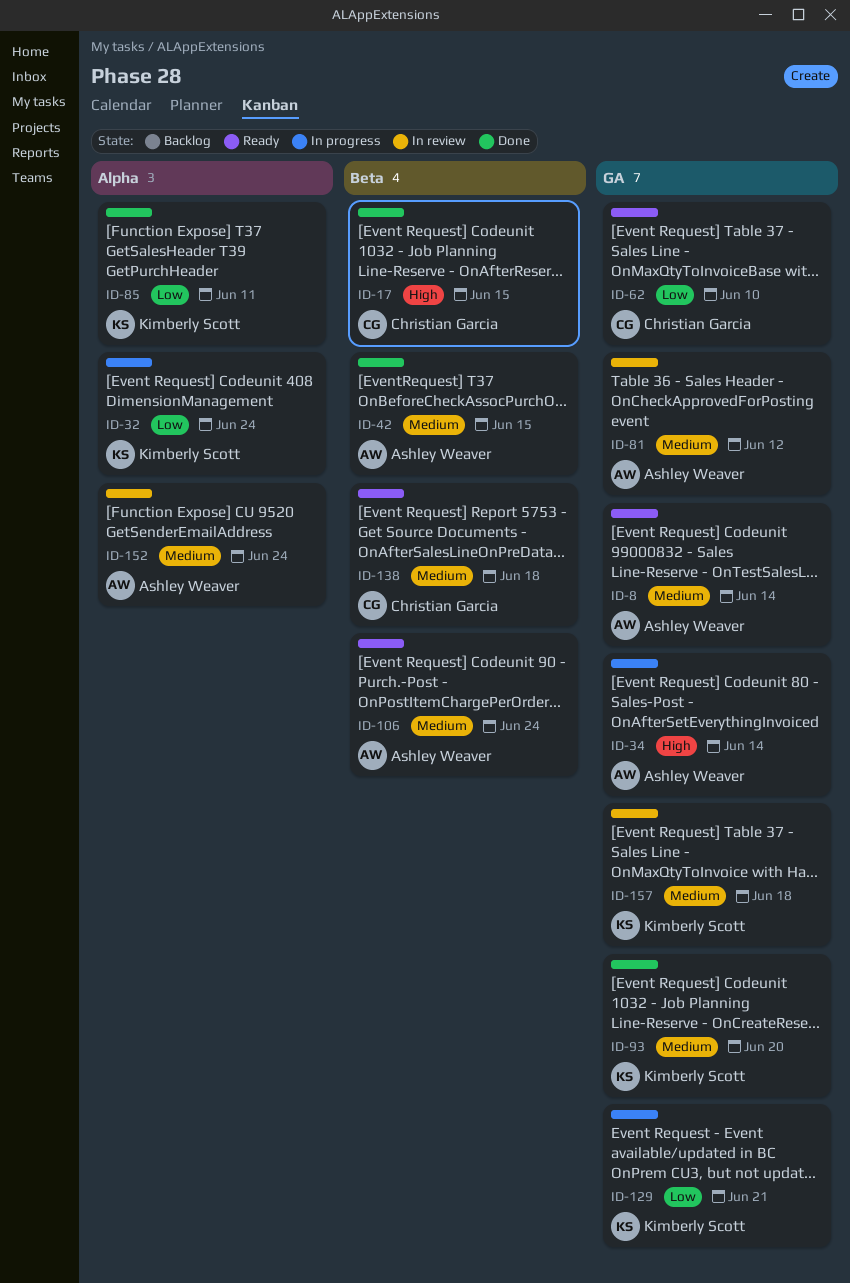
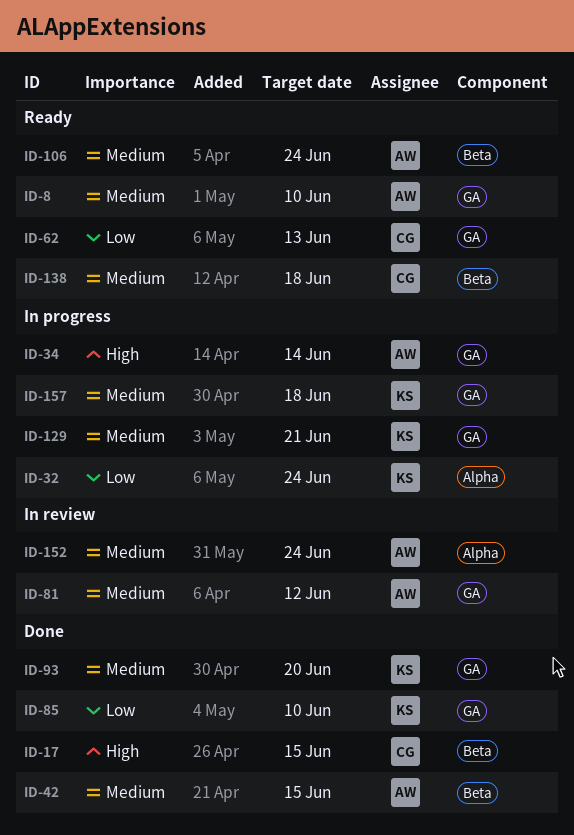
ID-8, due: Jun 14 -> Jun 10
ID-62, due: Jun 10 -> Jun 13
ID-85, label: Alpha -> GA
ID-85, due: Jun 11 -> Jun 10
ID-129, priority: Low -> Medium
ID-157, status: In review -> In progress

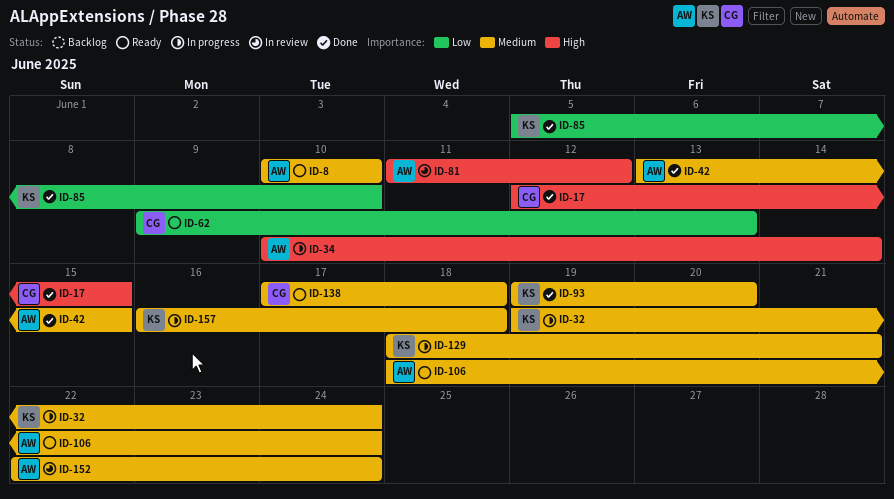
ID-32, priority: Low -> Medium
ID-81, priority: Medium -> High

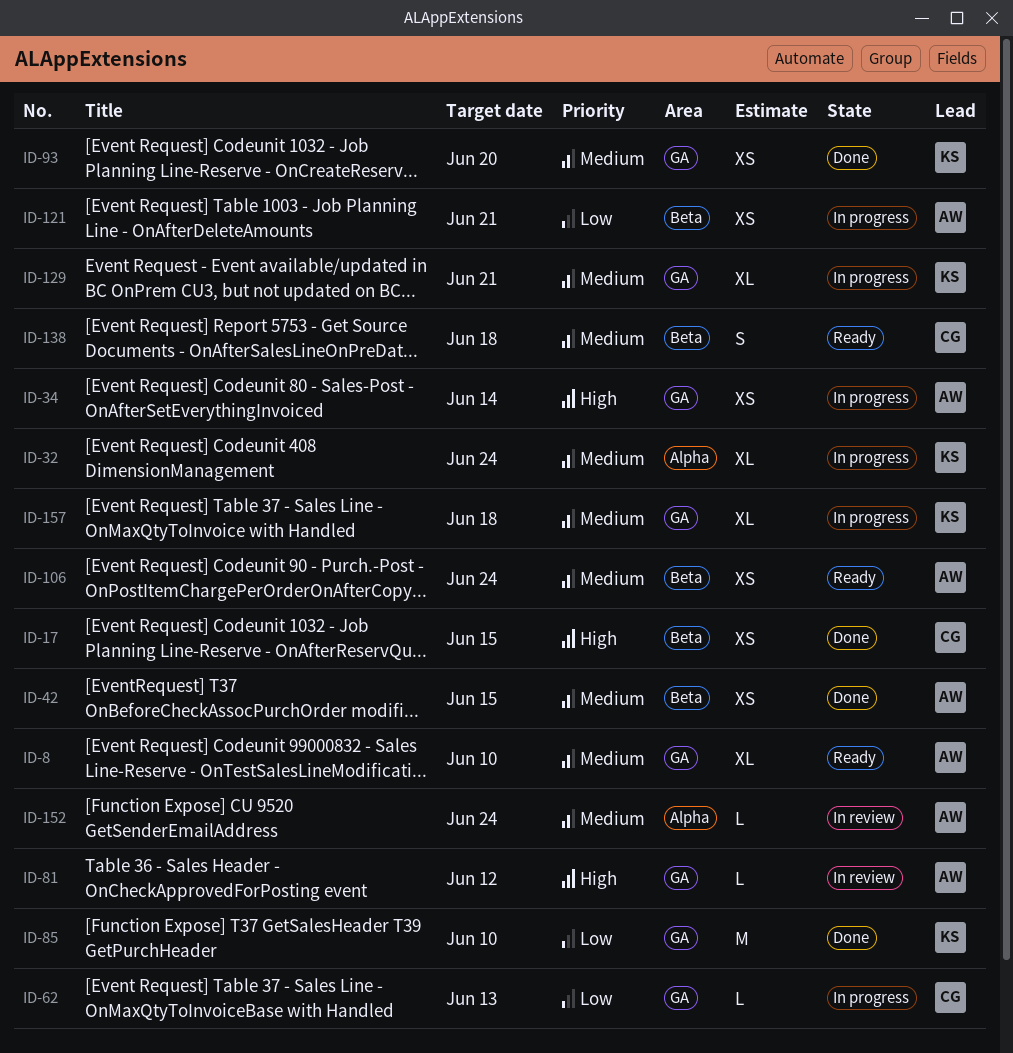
ID-62, status: Ready -> In progress
ID-121: none -> present

